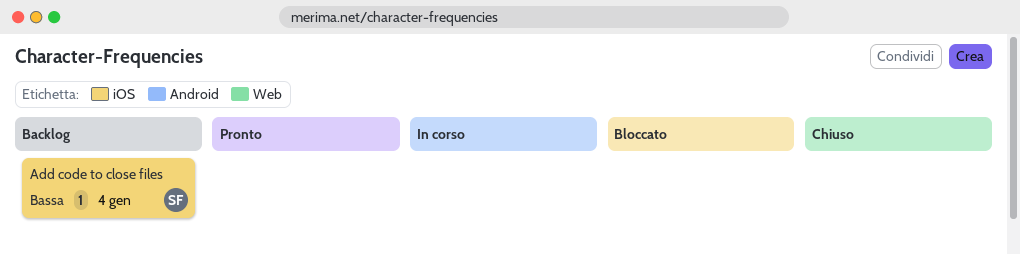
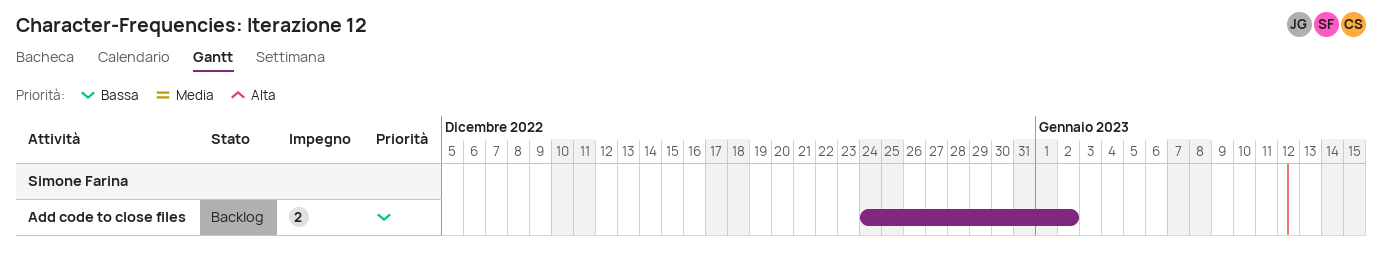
Add code to close files, estimate: 1 -> 2
Add code to close files, due: Jan 4 -> Jan 2

